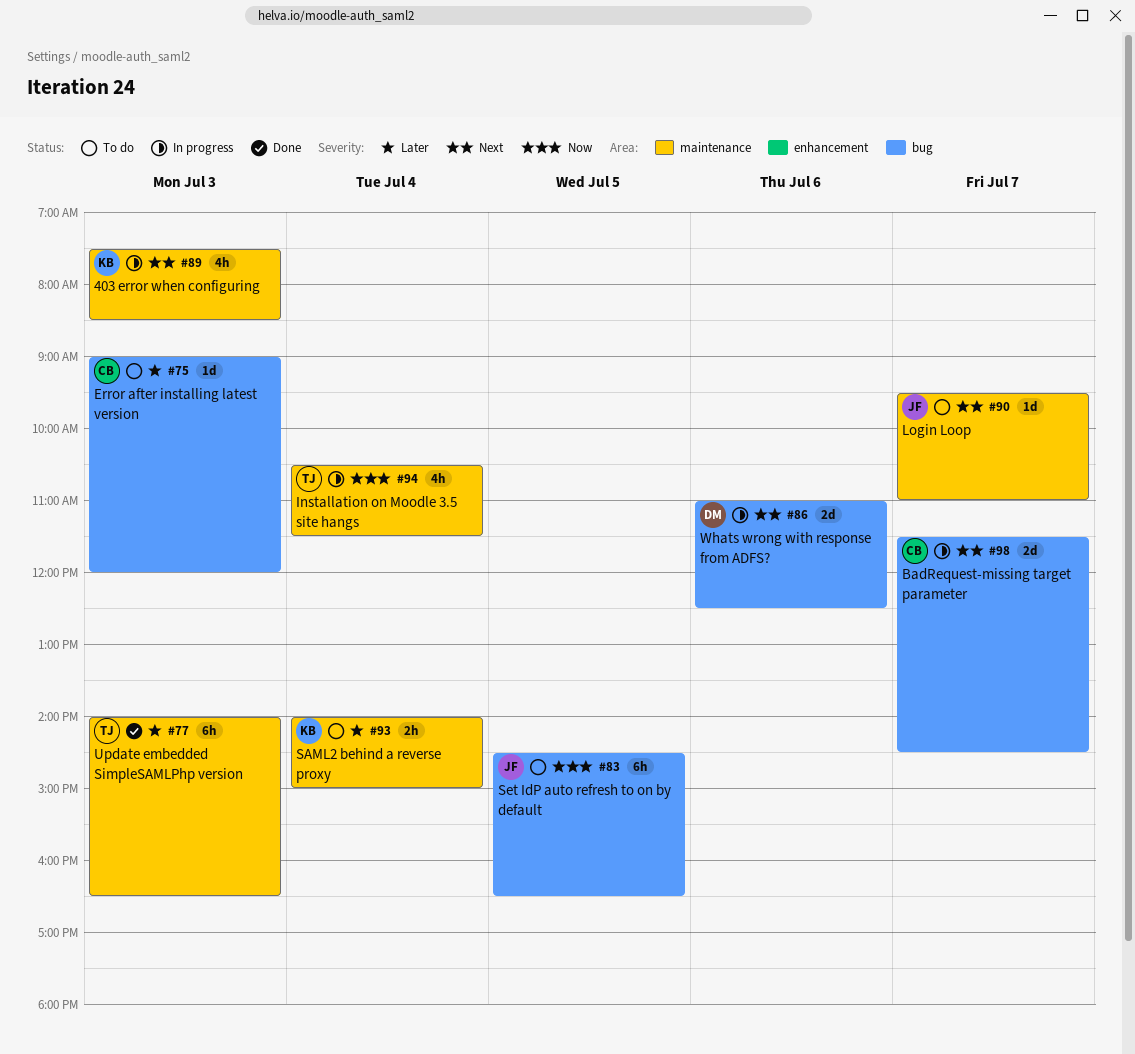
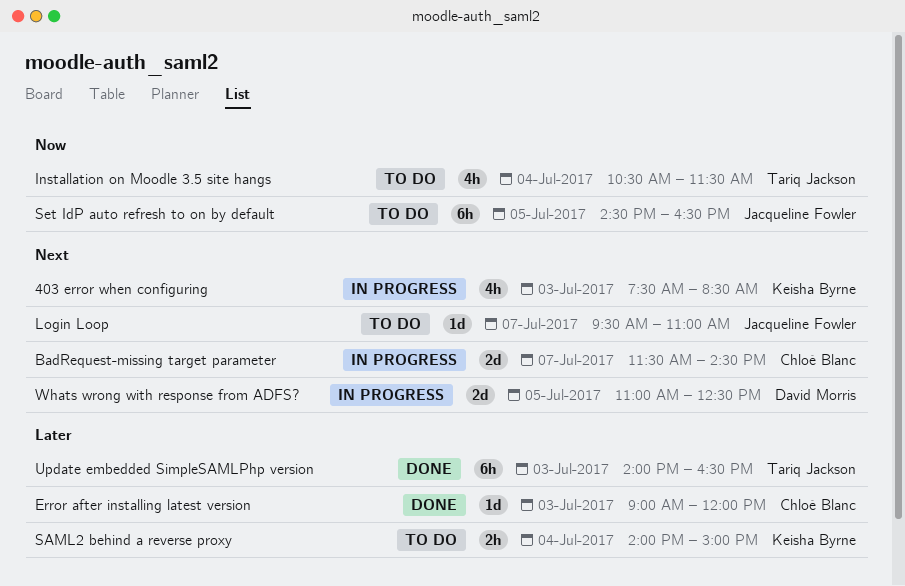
Error after installing latest version, status: To do -> Done
Installation on Moodle 3.5 site hangs, status: In progress -> To do
Whats wrong with response from ADFS?, day: Jul 6 -> Jul 5

